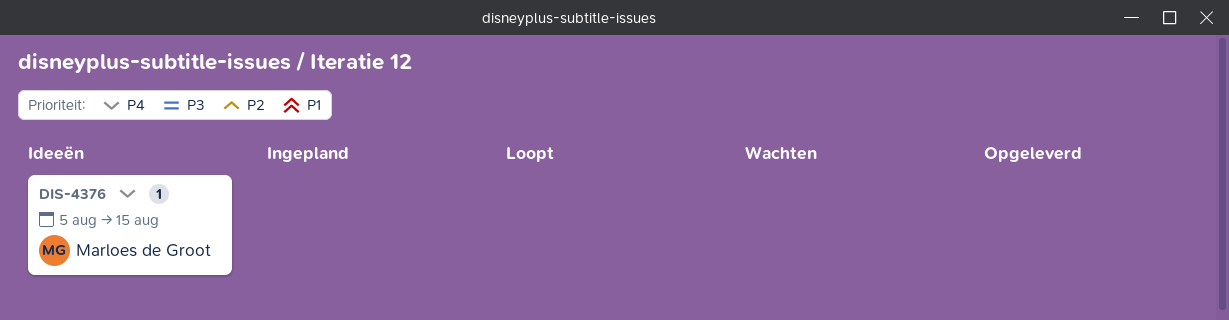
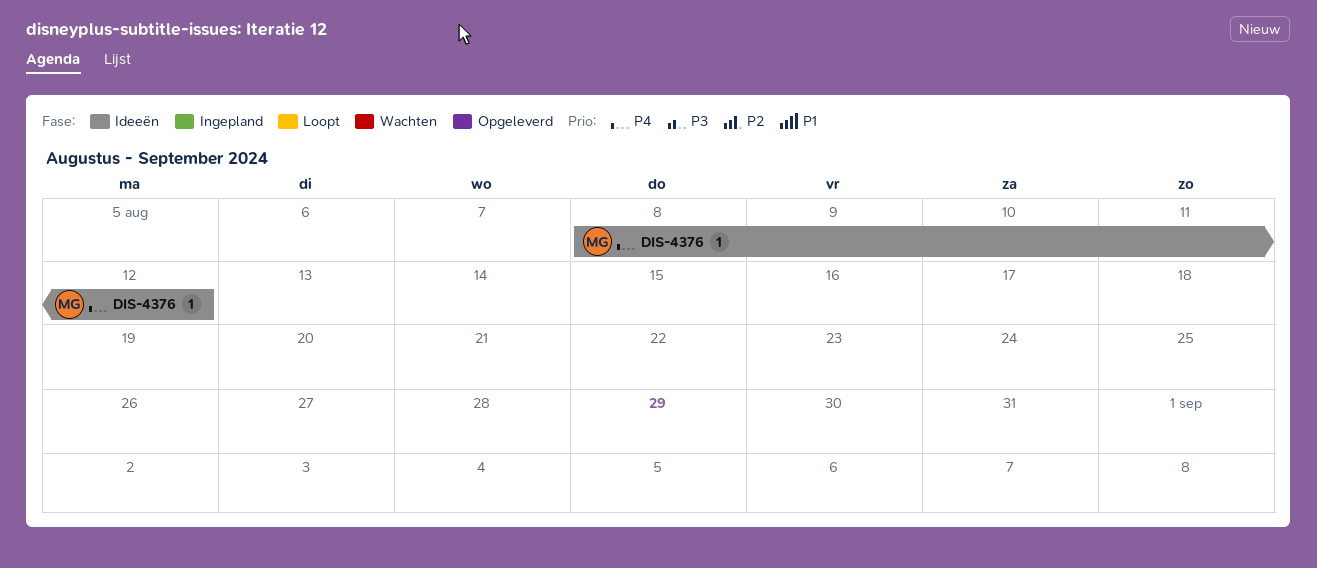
DIS-4376, start: Aug 5 -> Aug 8
DIS-4376, due: Aug 15 -> Aug 12

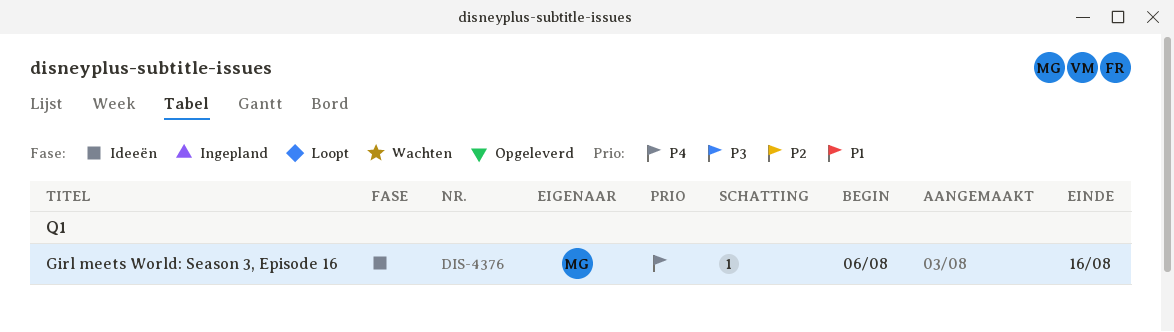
DIS-4376, start: Aug 8 -> Aug 6
DIS-4376, due: Aug 12 -> Aug 16

